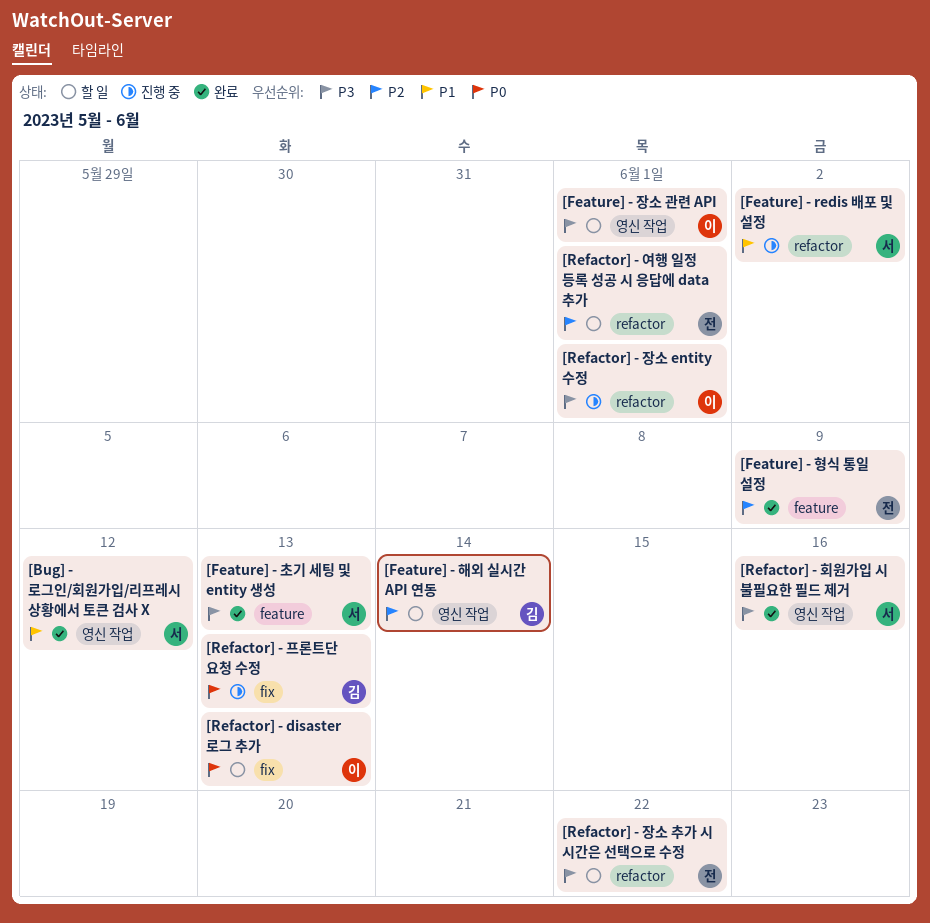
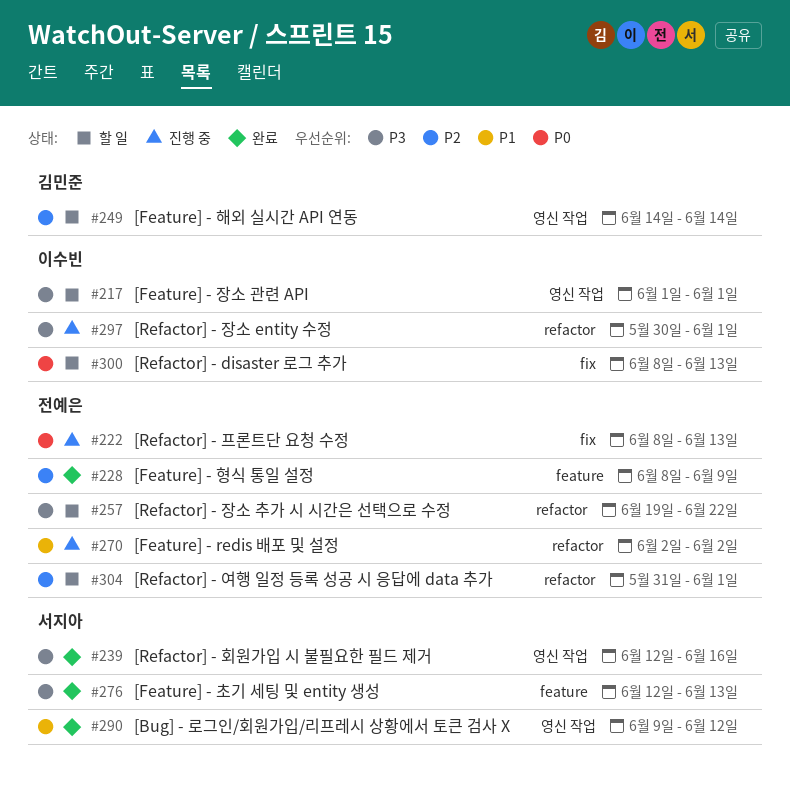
[Feature] - redis 배포 및 설정, owner: 서지아 -> 전예은
[Refactor] - 프론트단 요청 수정, owner: 김민준 -> 전예은

